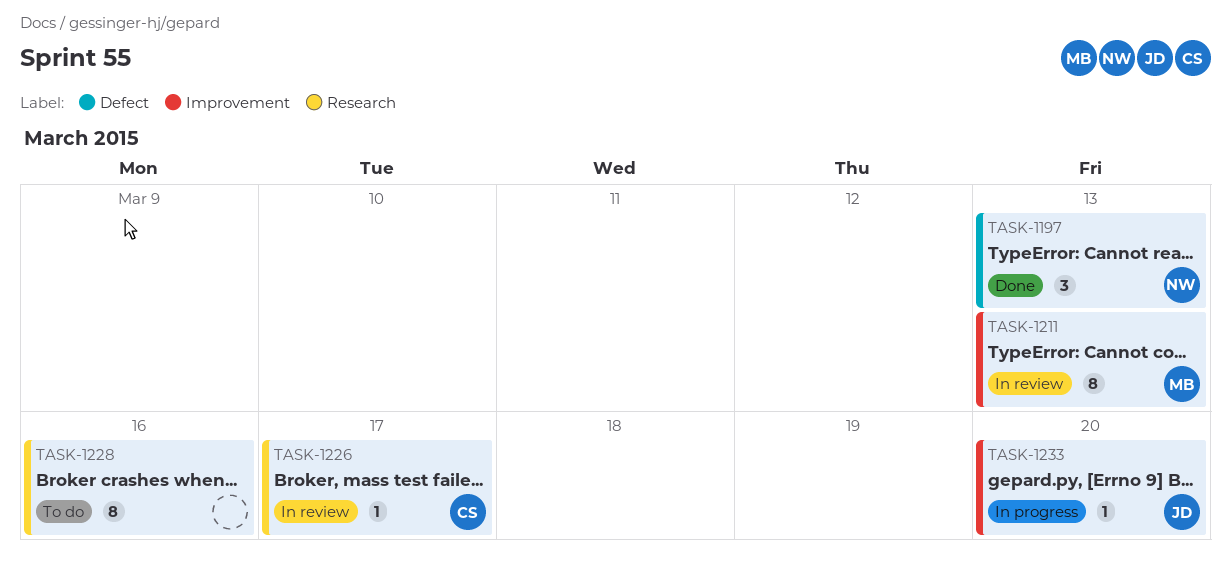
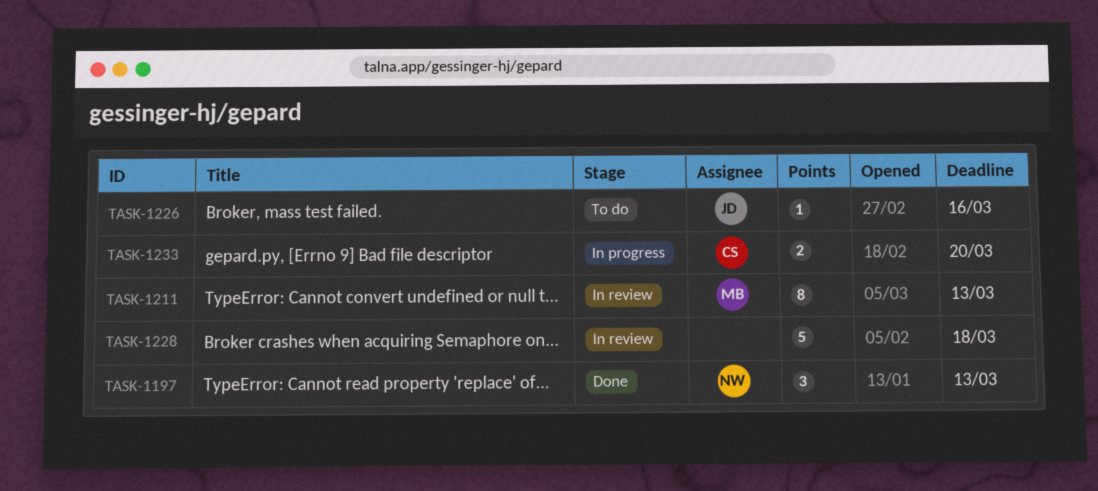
TASK-1226, status: In review -> To do
TASK-1226, owner: CS -> JD
TASK-1226, due: Mar 17 -> Mar 16
TASK-1228, status: To do -> In review
TASK-1228, estimate: 8 -> 5
TASK-1228, due: Mar 16 -> Mar 18
TASK-1233, owner: JD -> CS
TASK-1233, estimate: 1 -> 2

